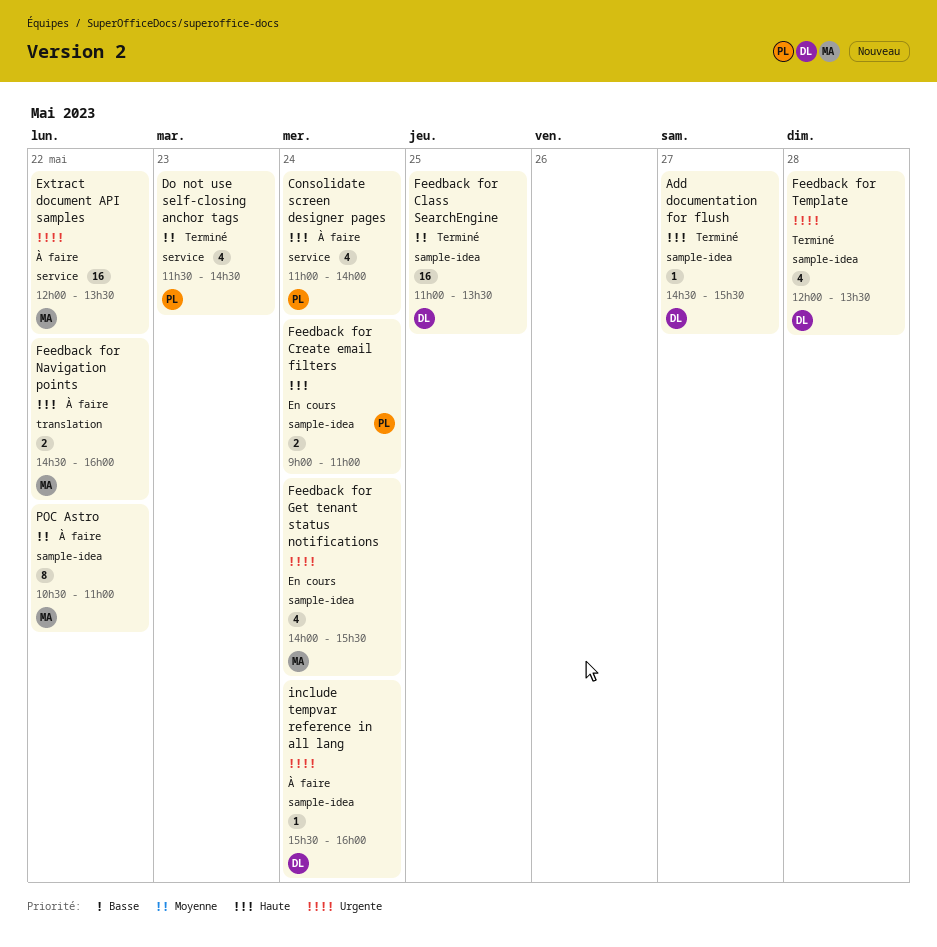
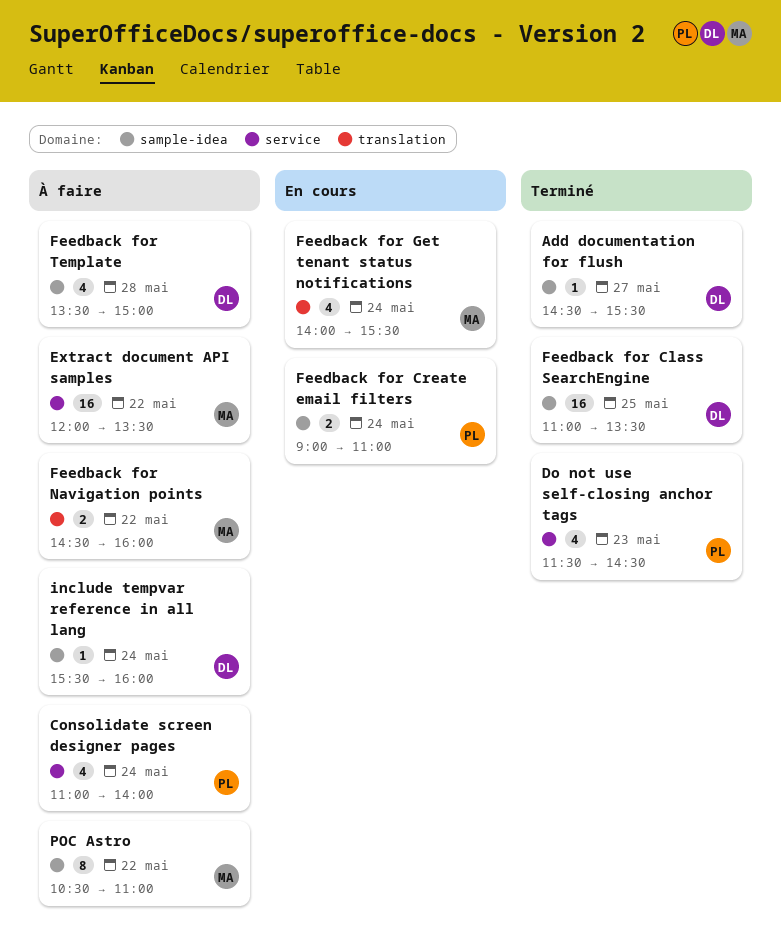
Feedback for Get tenant status notifications, label: sample-idea -> translation
Feedback for Template, status: Terminé -> À faire
Feedback for Template, begins: 12:00 -> 13:30
Feedback for Template, ends: 13:30 -> 15:00

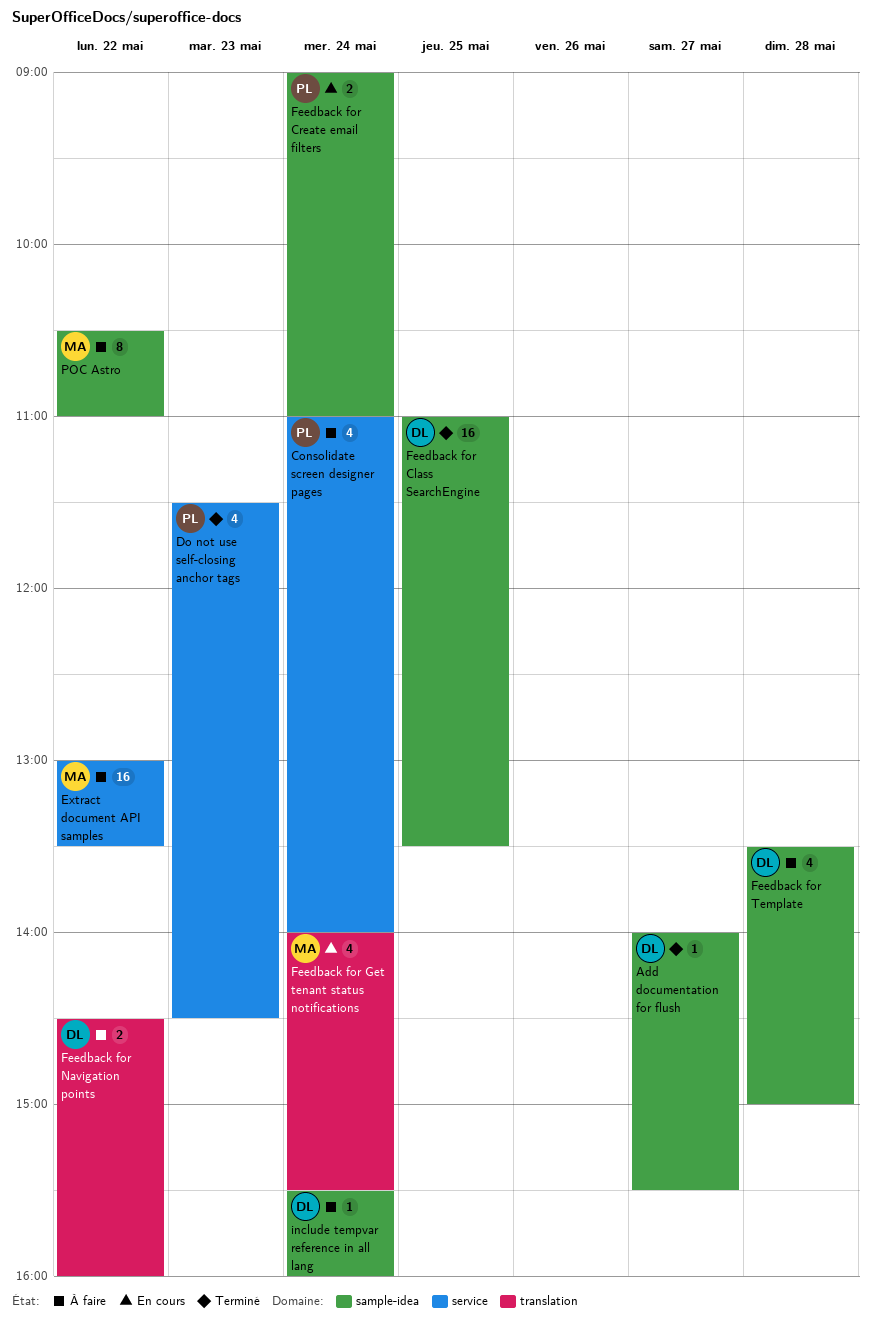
Add documentation for flush, begins: 14:30 -> 14:00
Extract document API samples, begins: 12:00 -> 13:00
Feedback for Navigation points, owner: MA -> DL

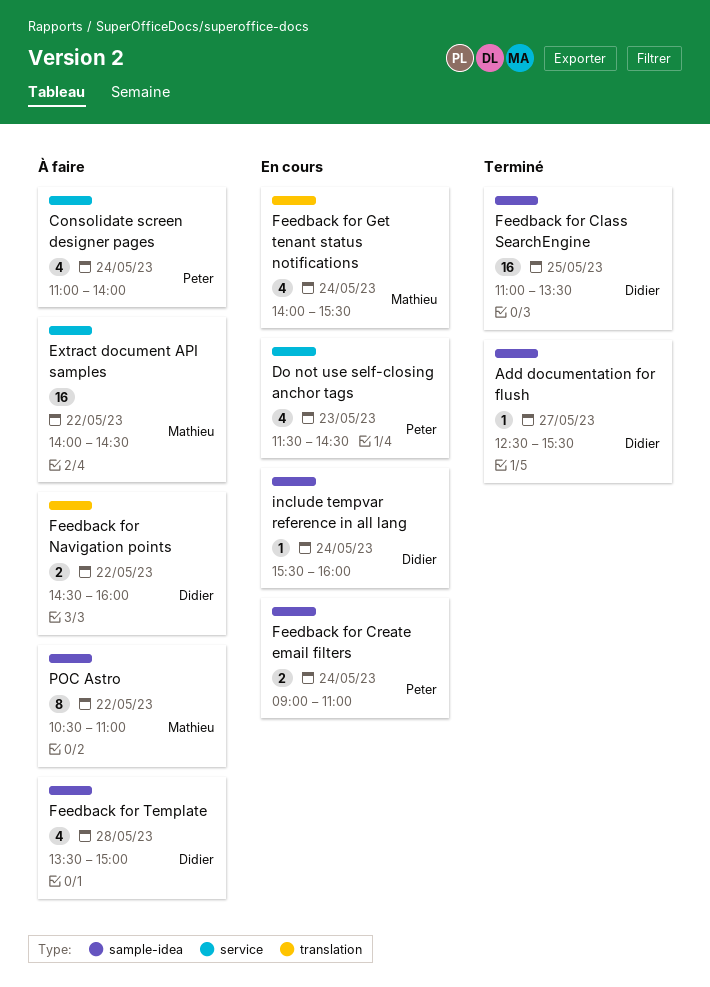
Add documentation for flush, begins: 14:00 -> 12:30
Do not use self-closing anchor tags, status: Terminé -> En cours
Extract document API samples, begins: 13:00 -> 14:00
Extract document API samples, ends: 13:30 -> 14:30
include tempvar reference in all lang, status: À faire -> En cours

